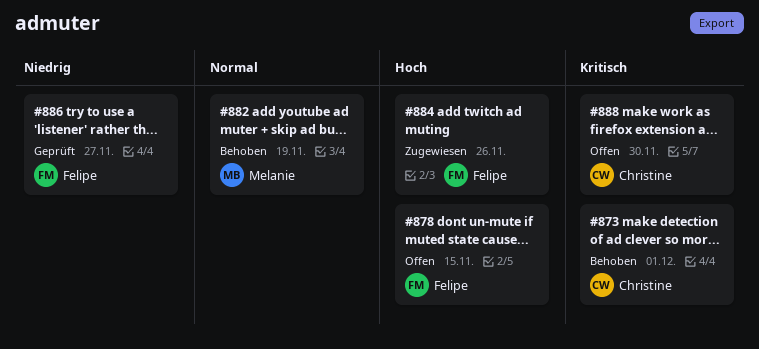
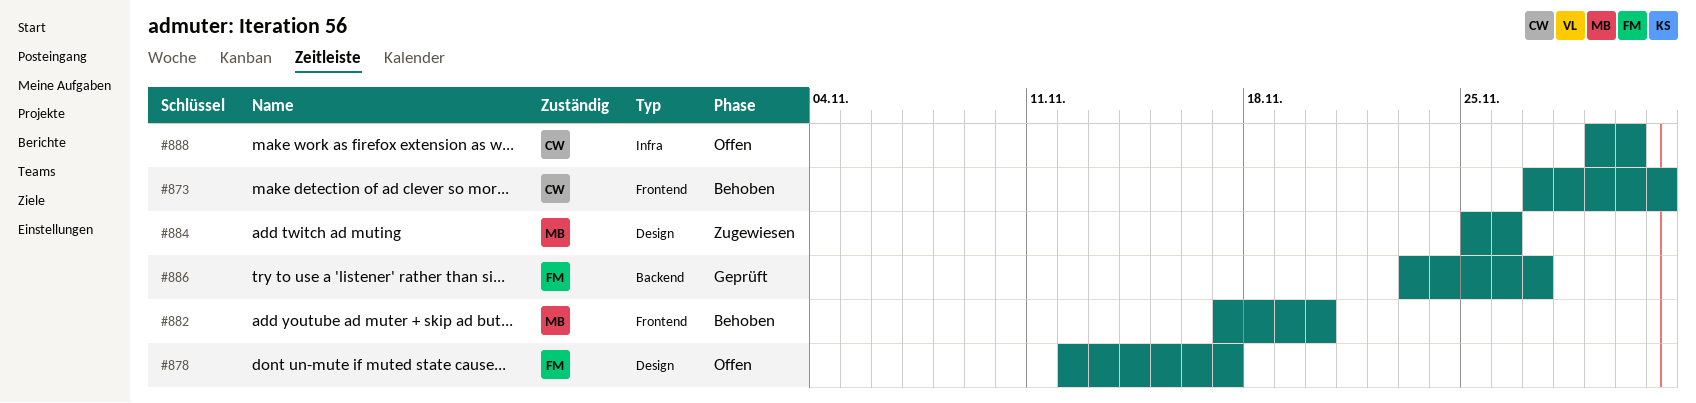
#878, due: Nov 15 -> Nov 17
#882, due: Nov 19 -> Nov 20
#884, owner: Felipe -> Melanie

